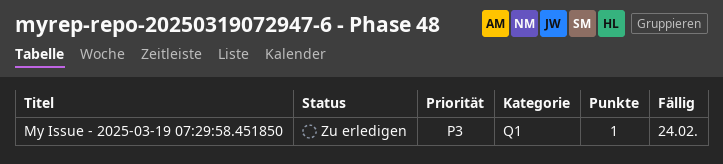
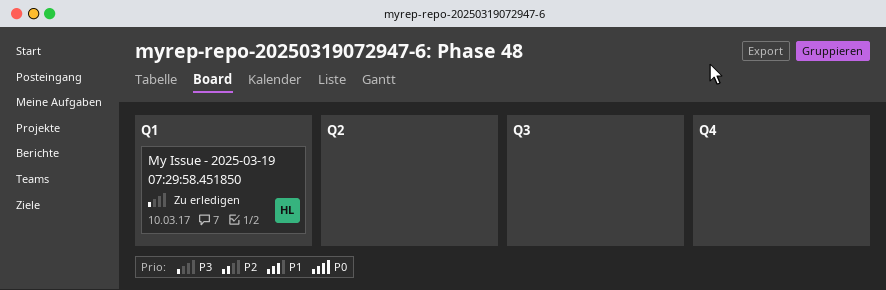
My Issue - 2025-03-19 07:29:58.451850, due: Feb 24 -> Mar 10

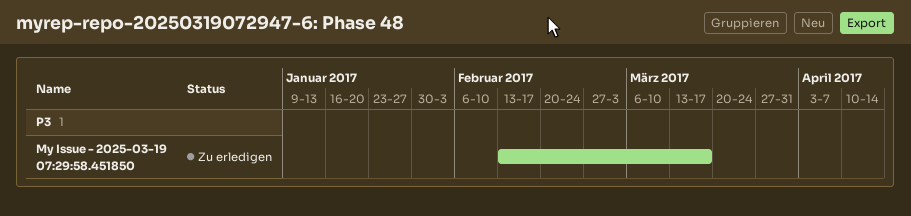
My Issue - 2025-03-19 07:29:58.451850, due: Mar 10 -> Mar 17

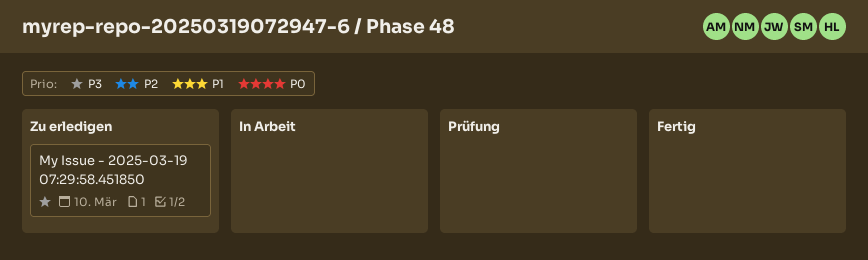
My Issue - 2025-03-19 07:29:58.451850, due: Mar 17 -> Mar 10

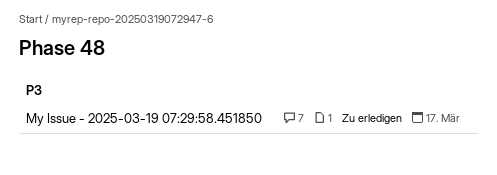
My Issue - 2025-03-19 07:29:58.451850, due: Mar 10 -> Mar 17

